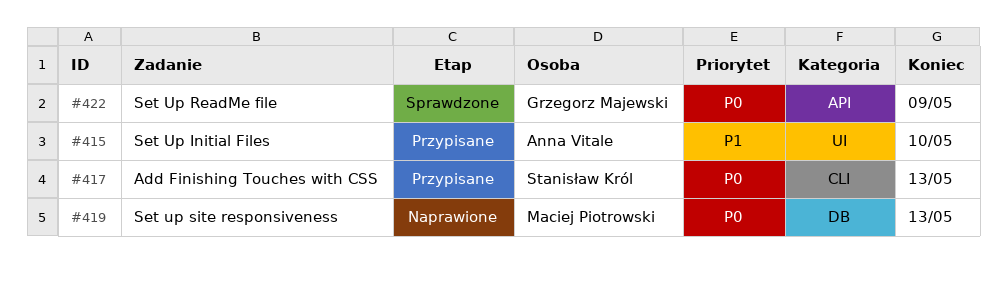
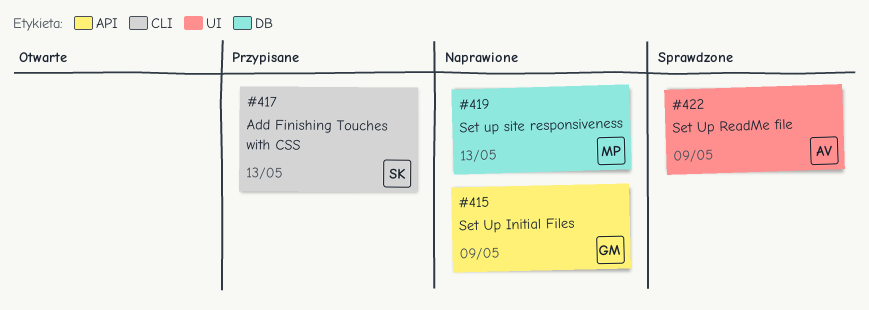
#415, status: Przypisane -> Naprawione
#415, owner: Anna Vitale -> Grzegorz Majewski
#415, label: UI -> API
#415, due: May 10 -> May 9
#422, owner: Grzegorz Majewski -> Anna Vitale
#422, label: API -> UI

